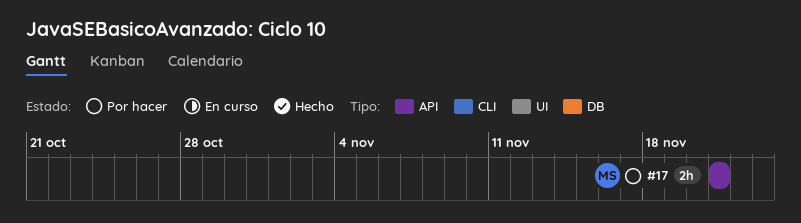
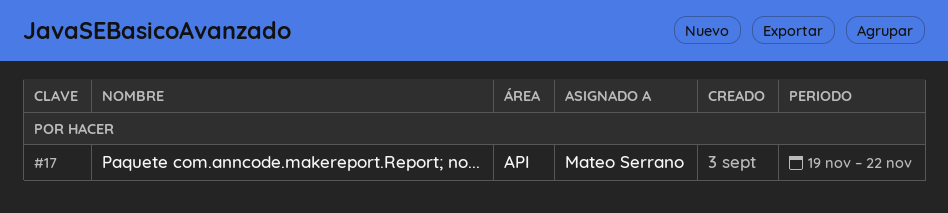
#17, start: Nov 21 -> Nov 19
#17, due: Nov 21 -> Nov 22

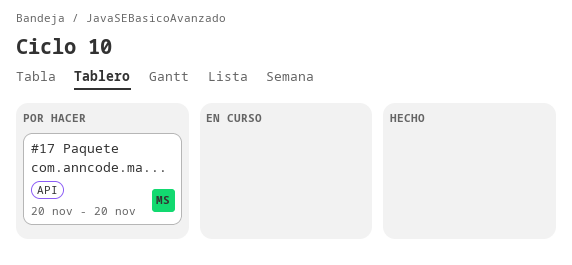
#17, start: Nov 19 -> Nov 20
#17, due: Nov 22 -> Nov 20

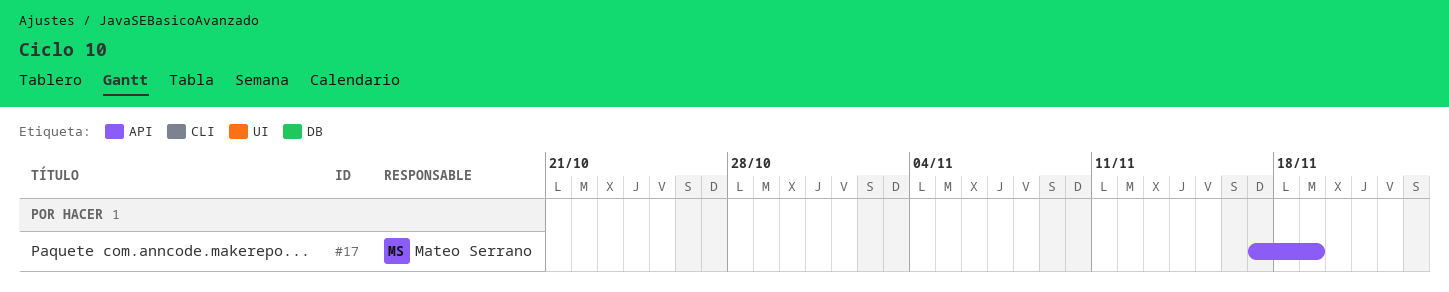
#17, start: Nov 20 -> Nov 17
#17, due: Nov 20 -> Nov 19

